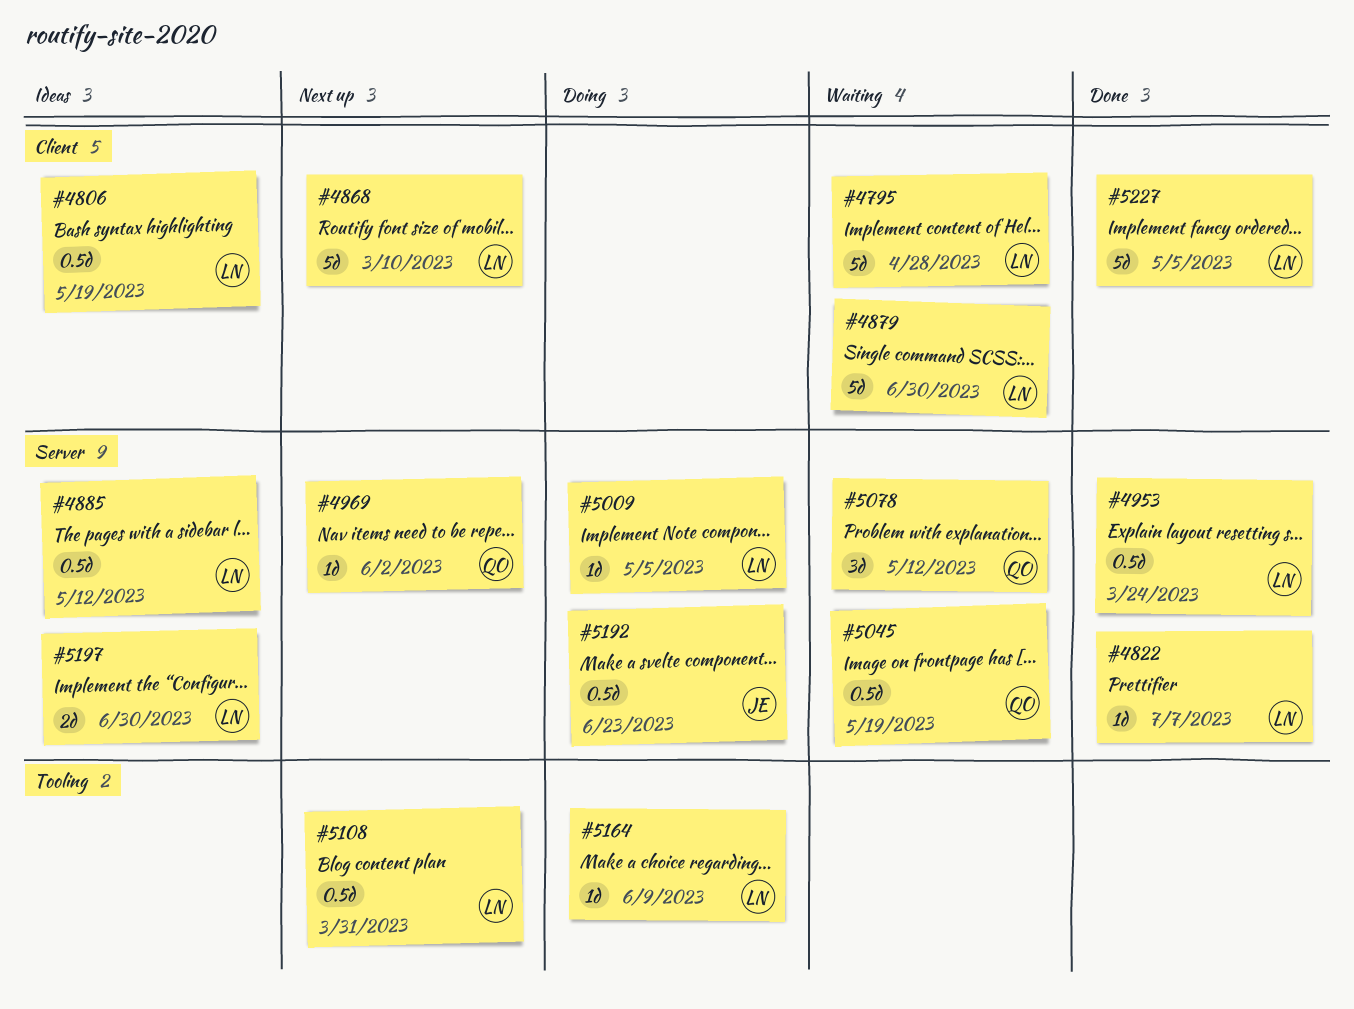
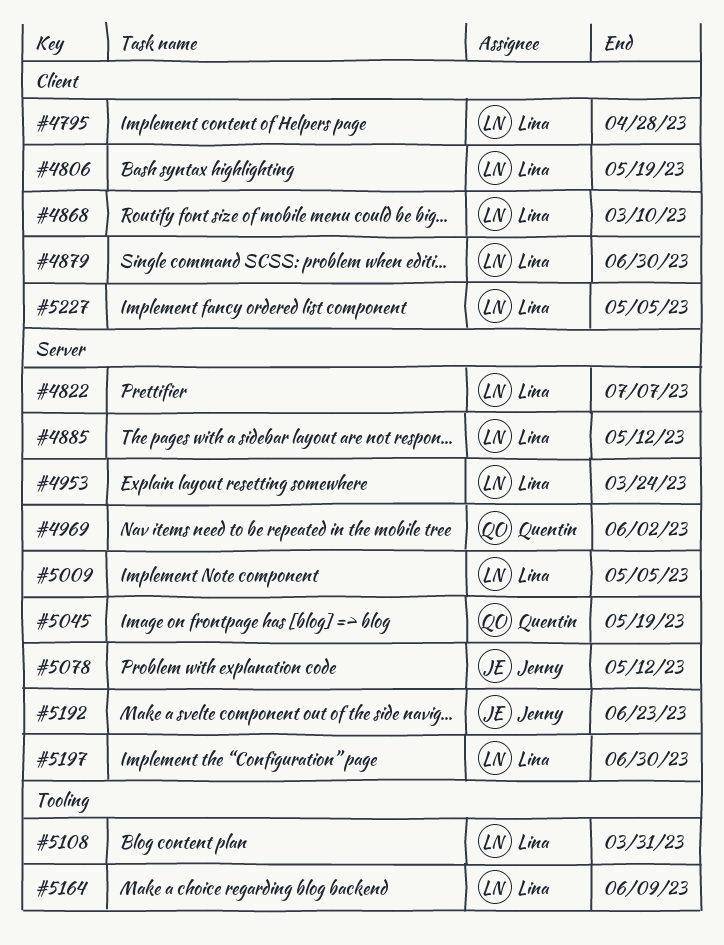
#5078, owner: Quentin -> Jenny

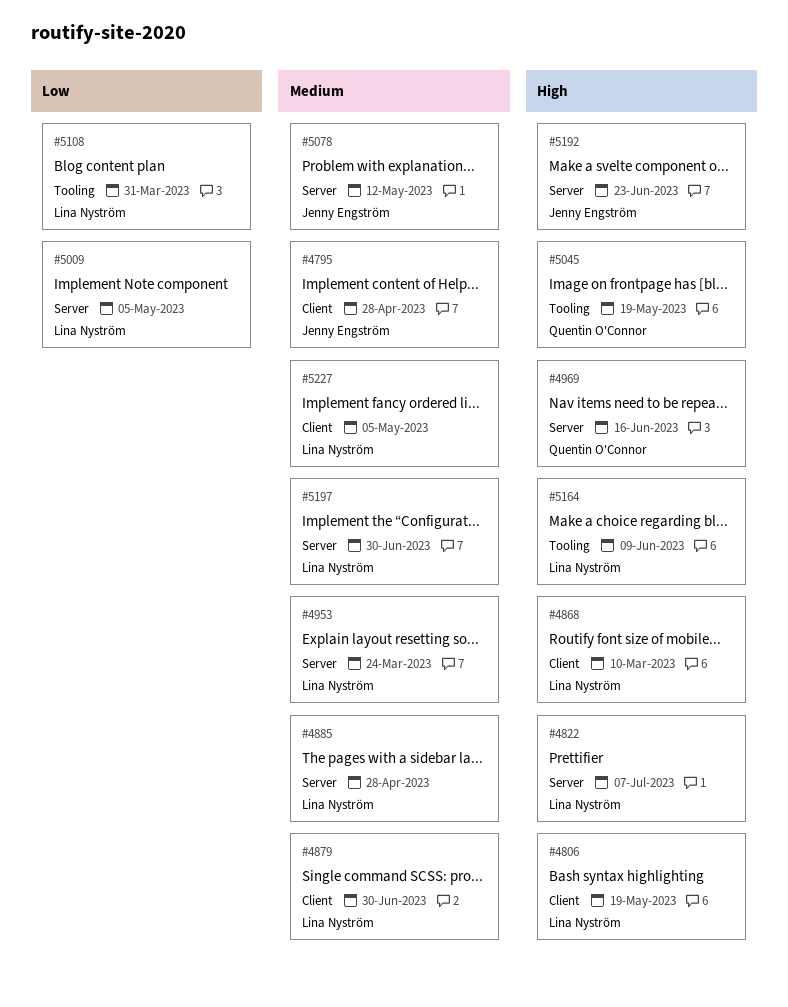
#4795, owner: Lina Nyström -> Jenny Engström
#4885, due: May 12 -> Apr 28
#4969, due: Jun 2 -> Jun 16
#5045, label: Server -> Tooling

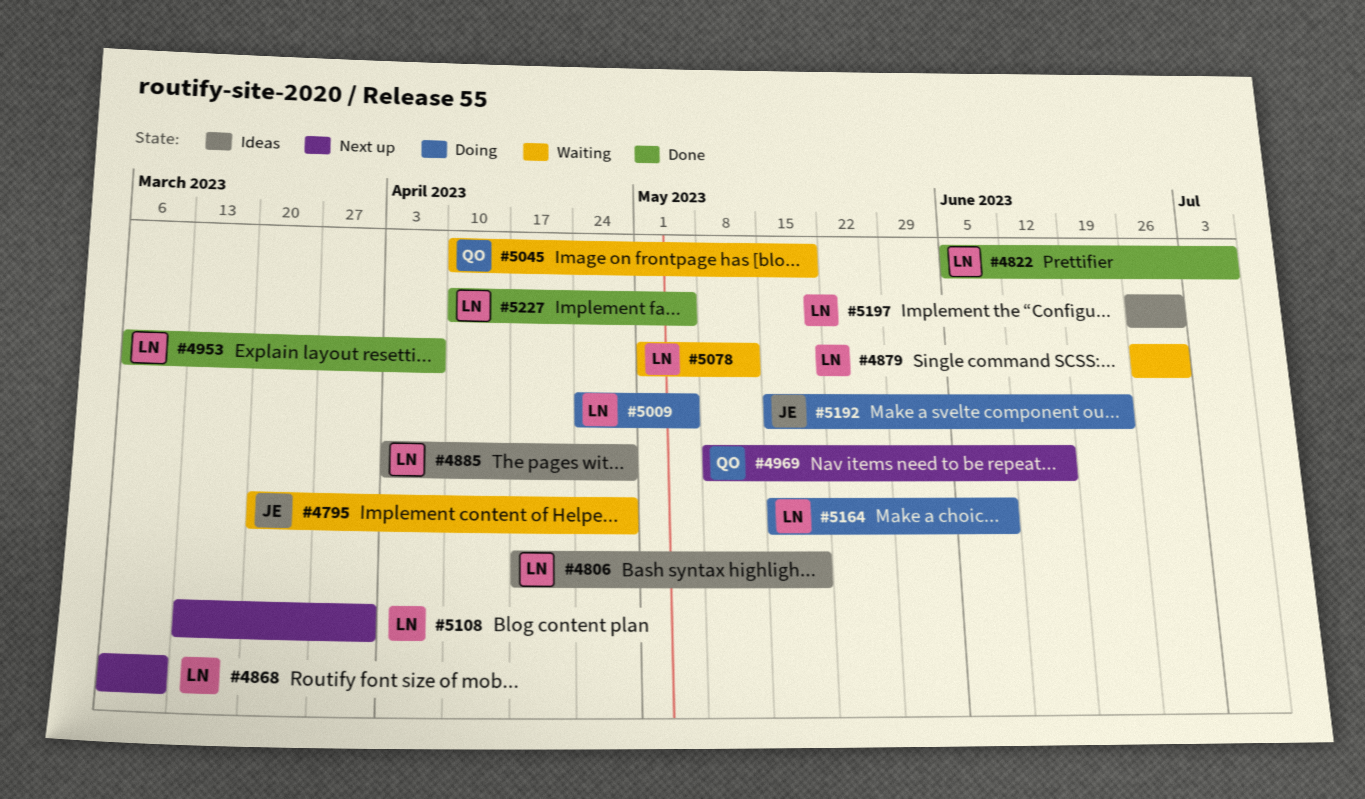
#4953, due: Mar 24 -> Apr 7
#5078, owner: Jenny Engström -> Lina Nyström

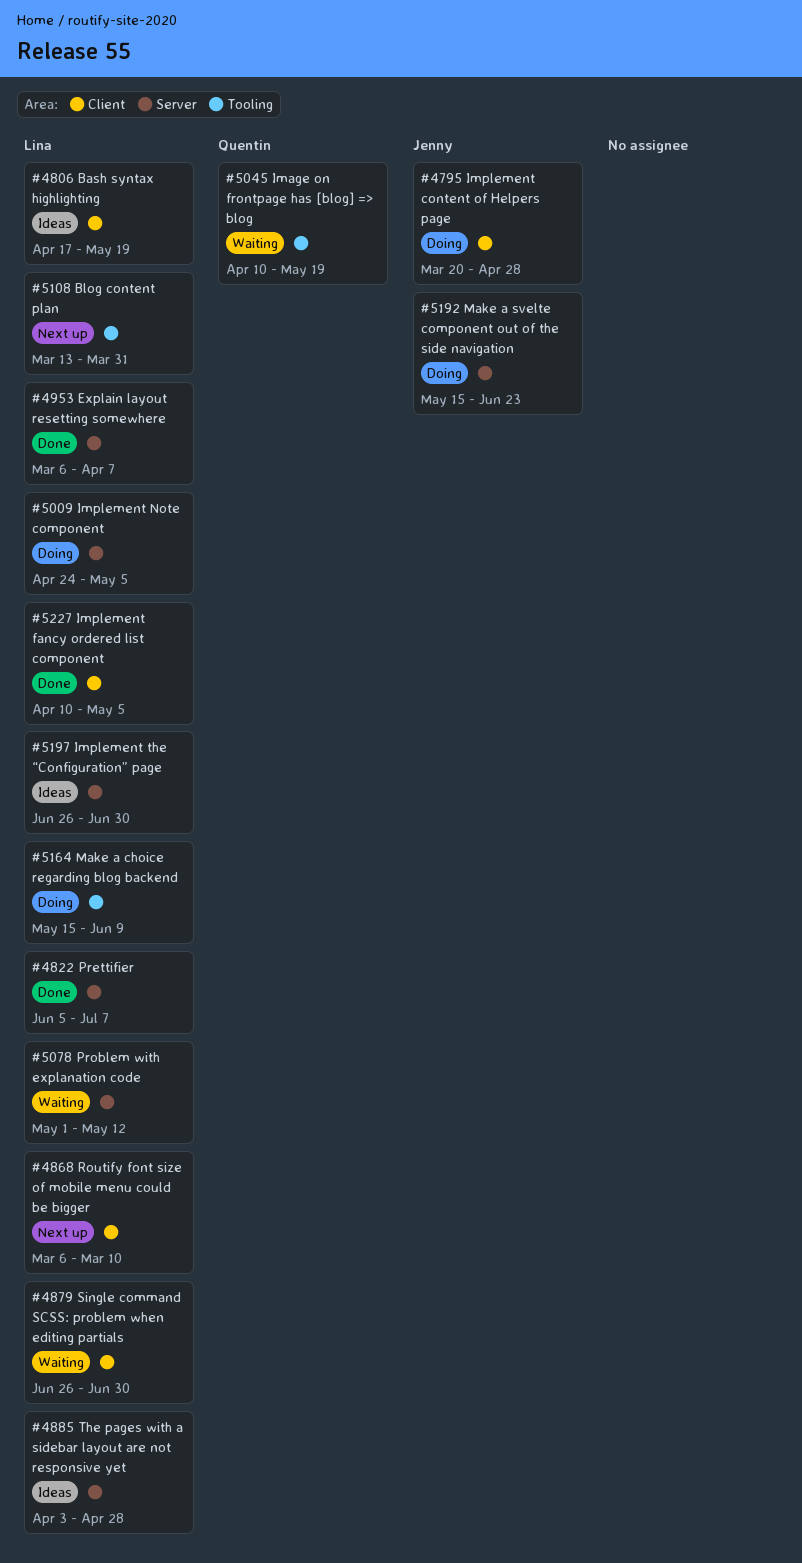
#4795, status: Waiting -> Doing
#4969: present -> none

